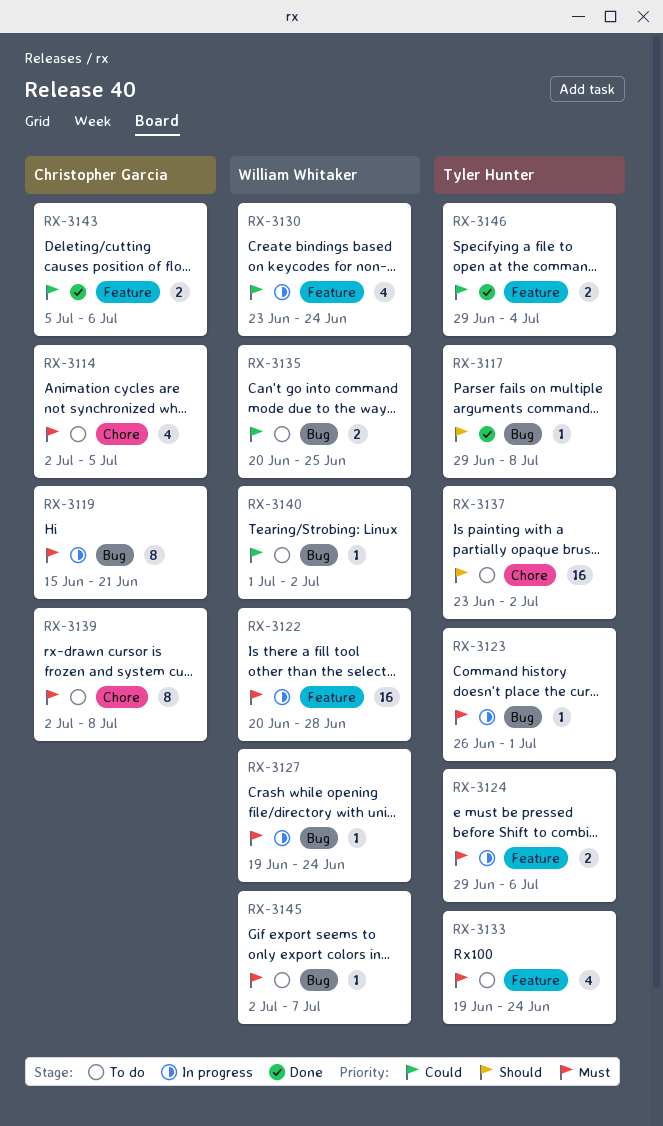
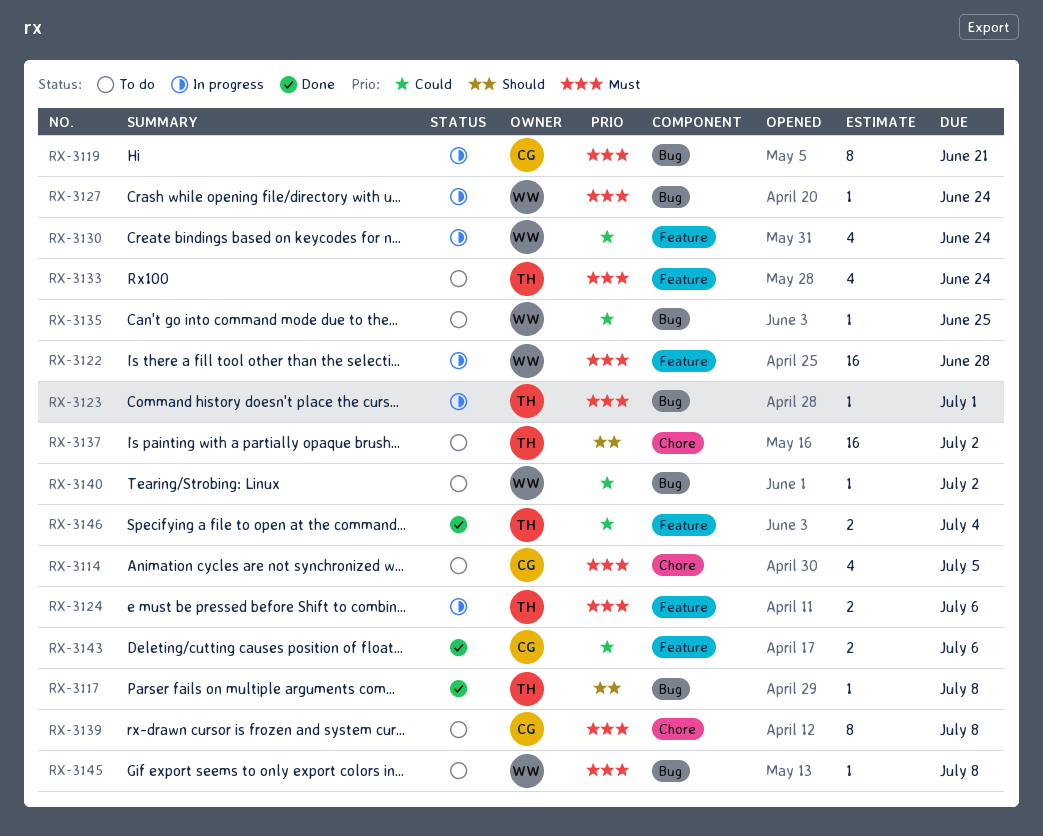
RX-3135, estimate: 2 -> 1
RX-3145, due: Jul 7 -> Jul 8

